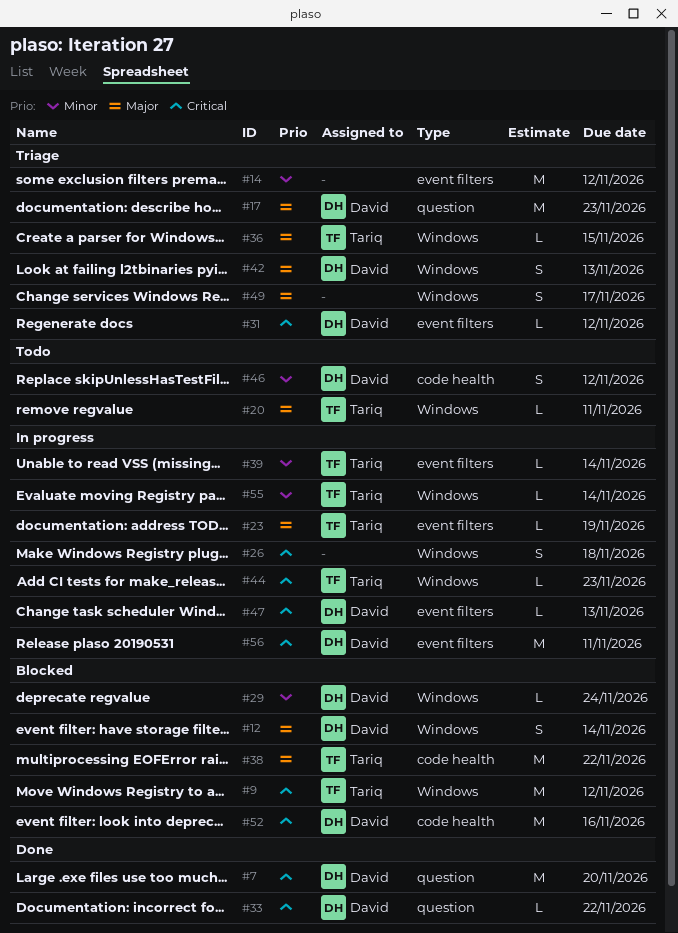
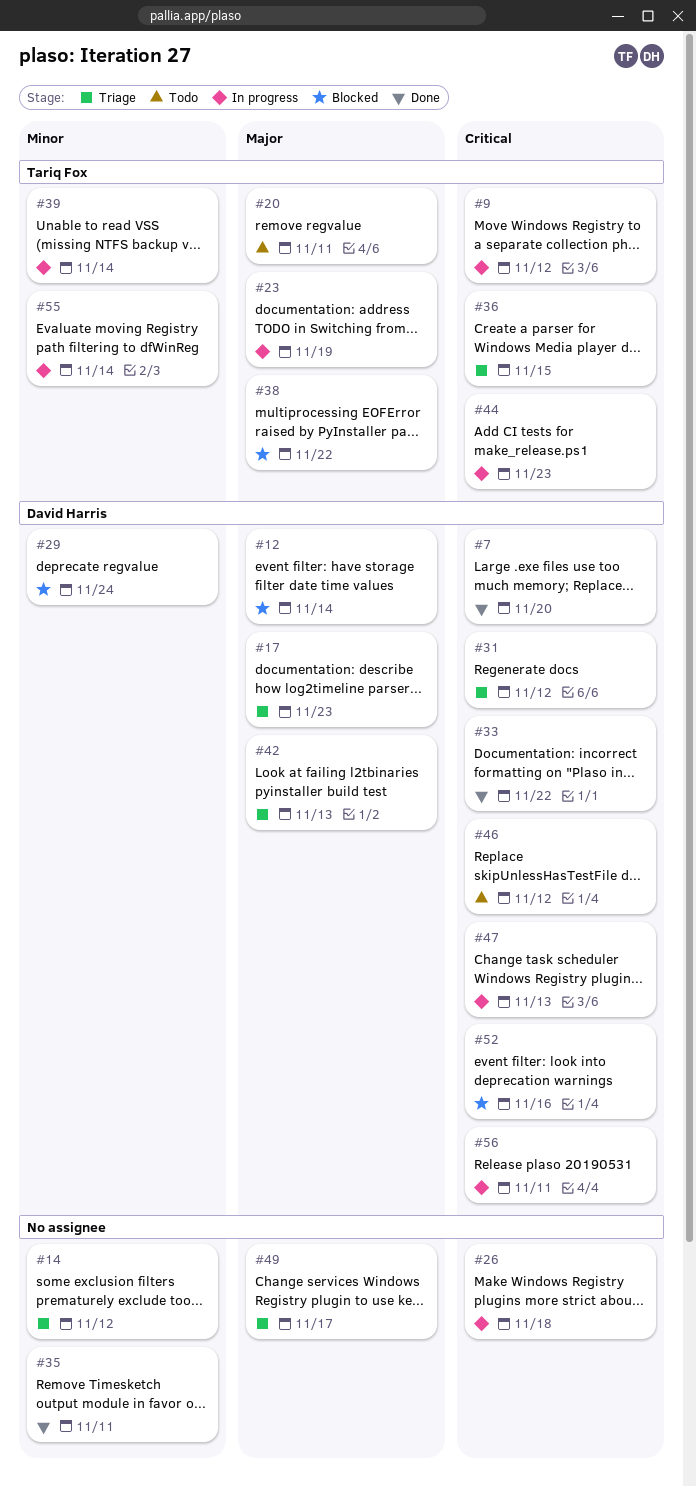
#9, status: Blocked -> In progress
#35: none -> present
#36, priority: Major -> Critical
#46, priority: Minor -> Critical

